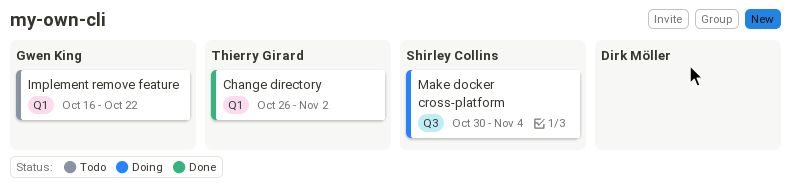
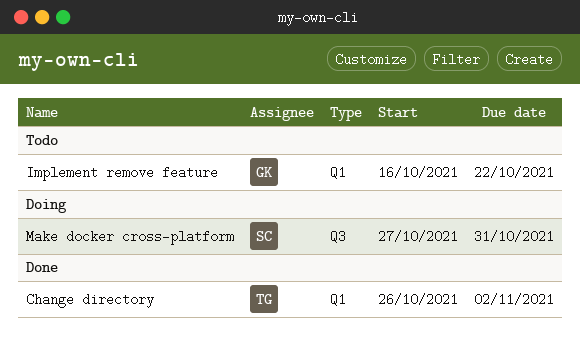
Make docker cross-platform, start: Oct 30 -> Oct 27
Make docker cross-platform, due: Nov 4 -> Oct 31

